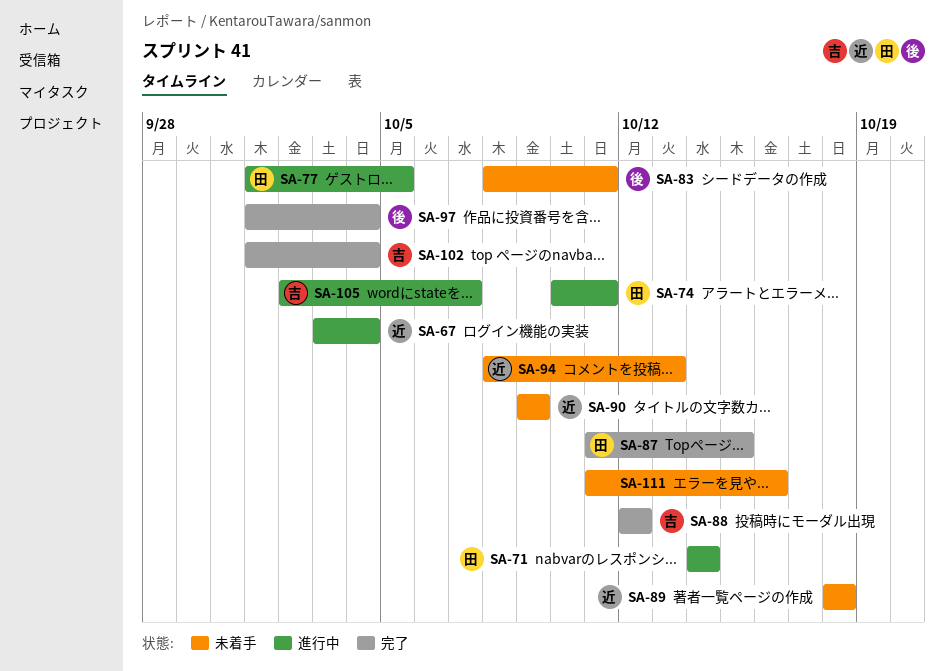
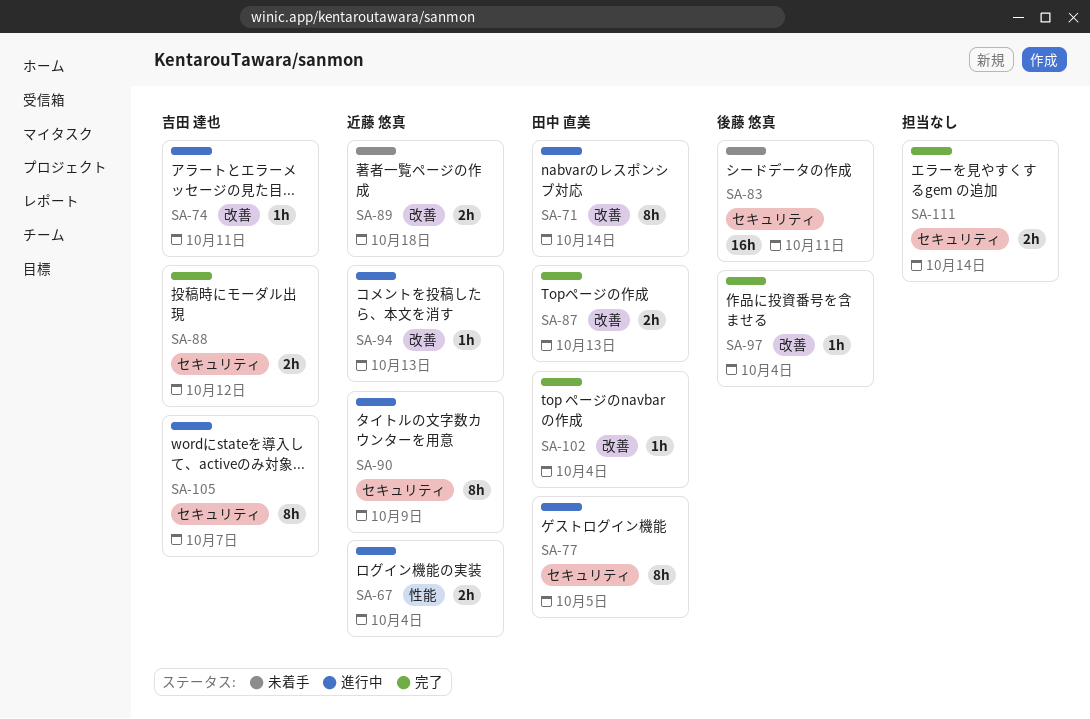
SA-74, owner: 田中 直美 -> 吉田 達也
SA-87, due: Oct 15 -> Oct 13
SA-90, status: 未着手 -> 進行中
SA-94, status: 未着手 -> 進行中
SA-102, owner: 吉田 達也 -> 田中 直美
SA-111, status: 未着手 -> 完了
SA-111, due: Oct 16 -> Oct 14

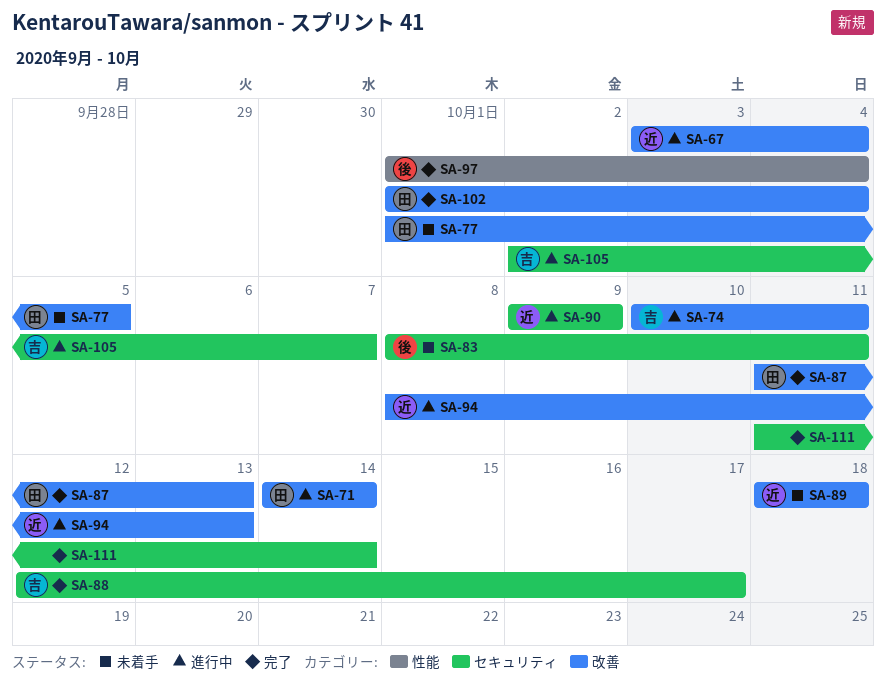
SA-67, label: 性能 -> 改善
SA-77, status: 進行中 -> 未着手
SA-77, label: セキュリティ -> 改善
SA-88, due: Oct 12 -> Oct 17
SA-97, label: 改善 -> 性能

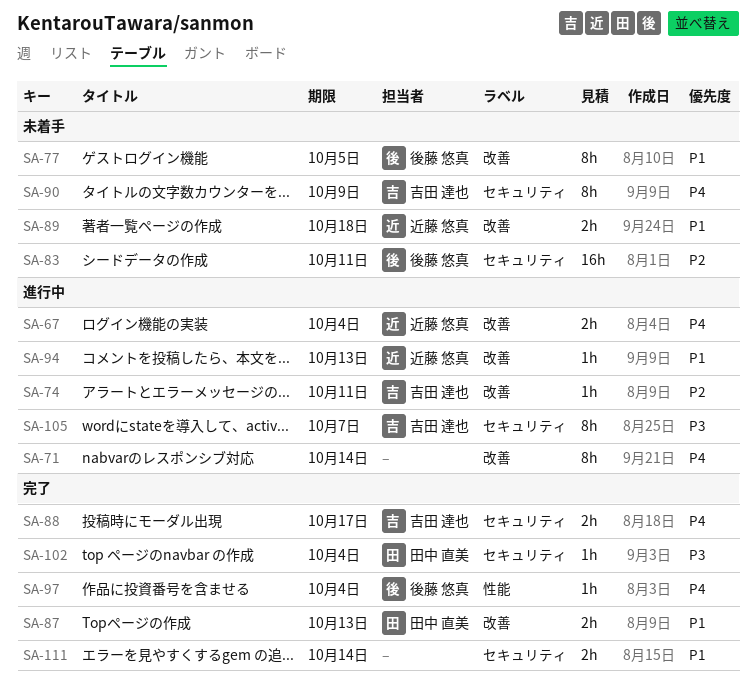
SA-71, owner: 田中 直美 -> none
SA-77, owner: 田中 直美 -> 後藤 悠真
SA-90, status: 進行中 -> 未着手
SA-90, owner: 近藤 悠真 -> 吉田 達也
SA-102, label: 改善 -> セキュリティ

